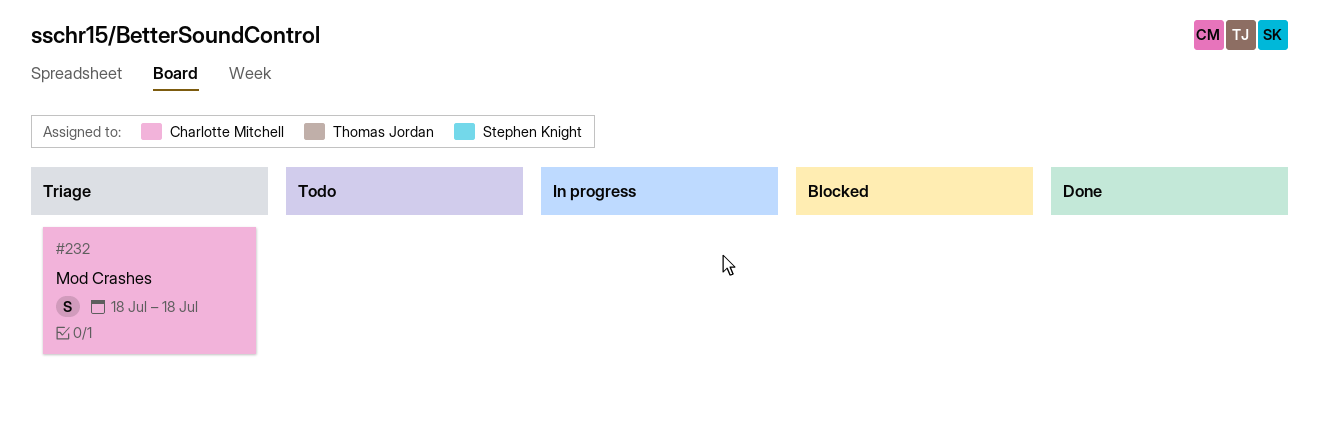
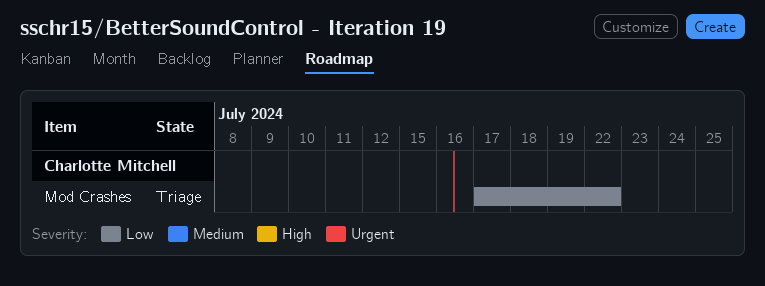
Mod Crashes, start: Jul 18 -> Jul 17
Mod Crashes, due: Jul 18 -> Jul 22

